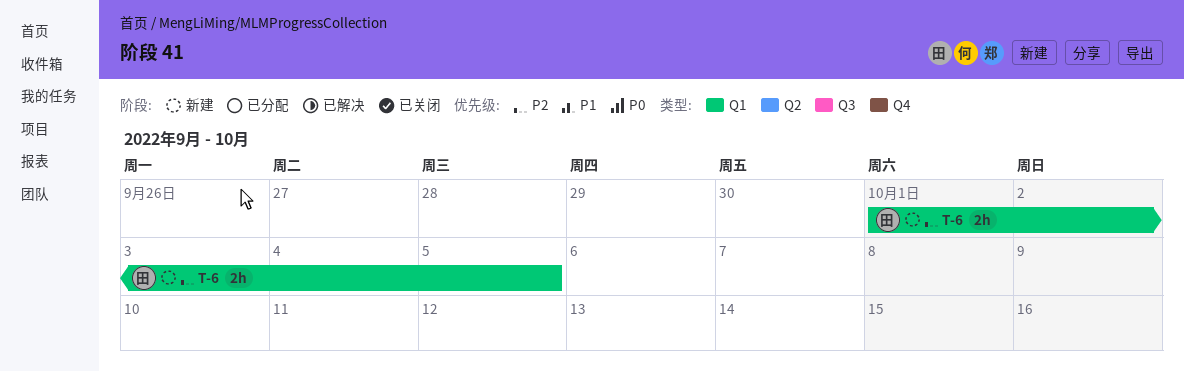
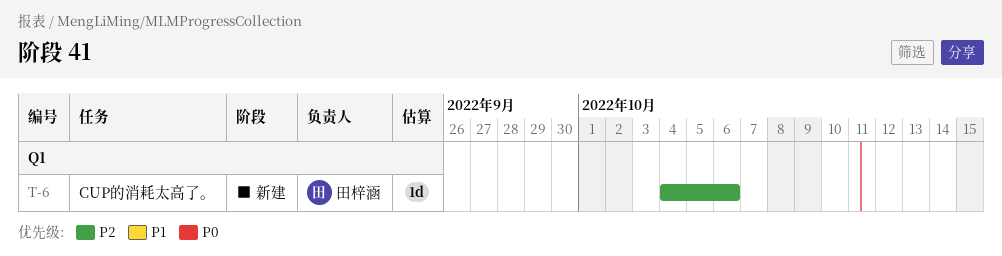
T-6, estimate: 2h -> 1d
T-6, start: Oct 1 -> Oct 4
T-6, due: Oct 5 -> Oct 6

